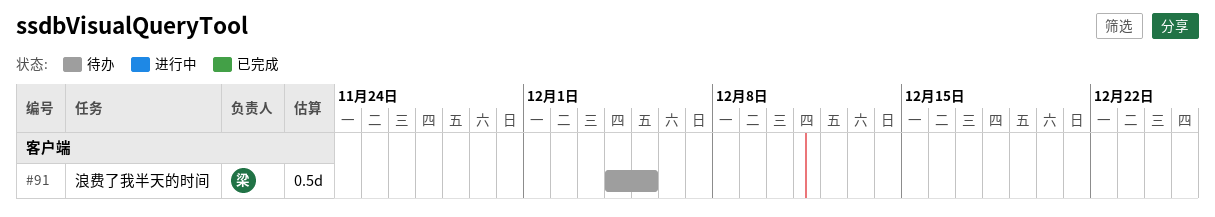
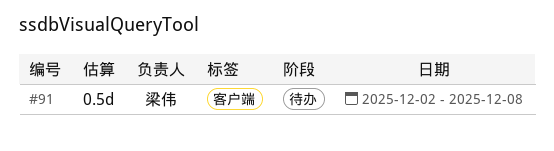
#91, start: Dec 4 -> Dec 2
#91, due: Dec 5 -> Dec 8

